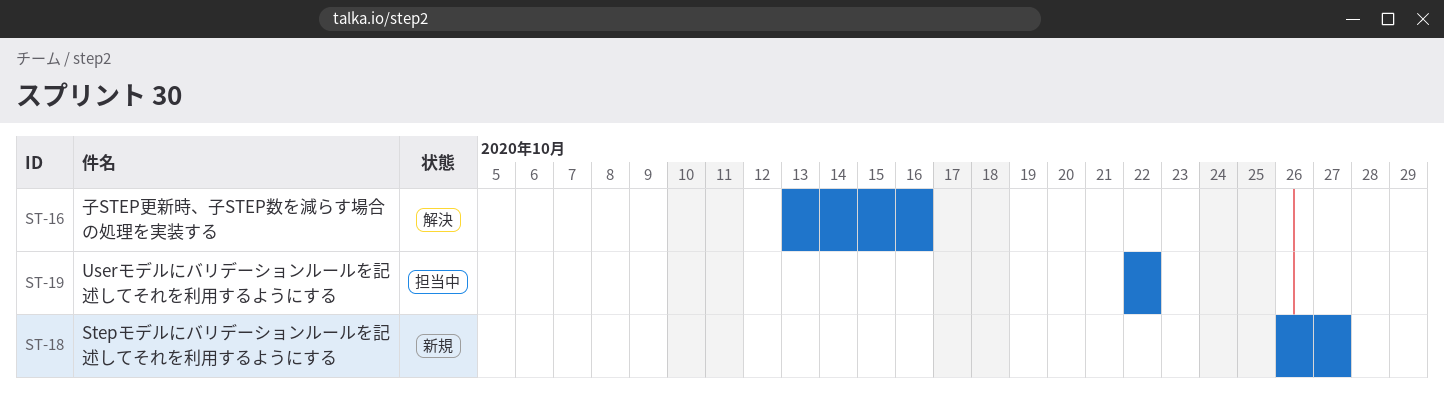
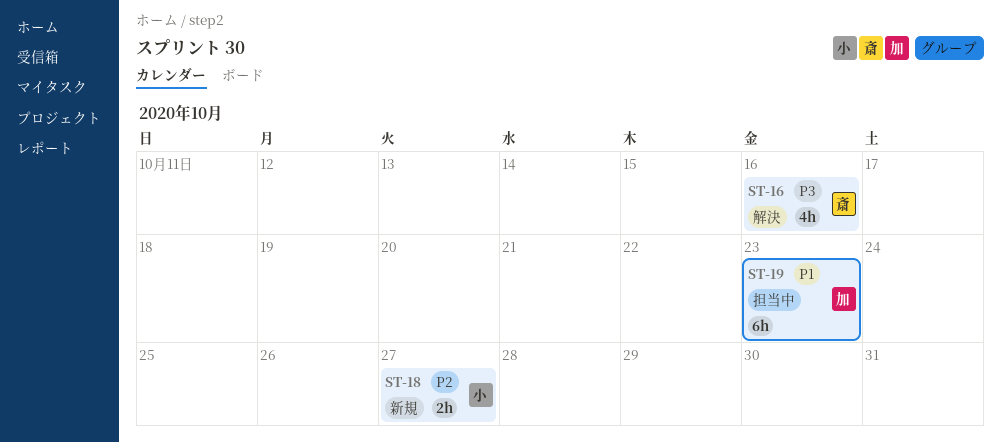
ST-19, due: Oct 22 -> Oct 23

